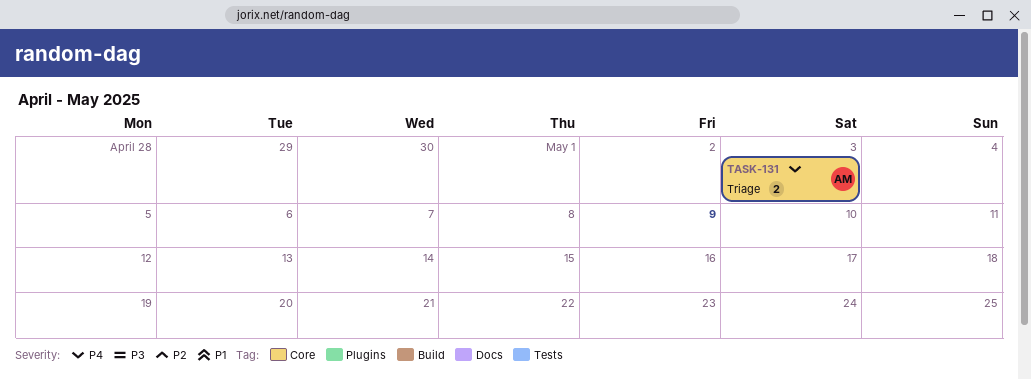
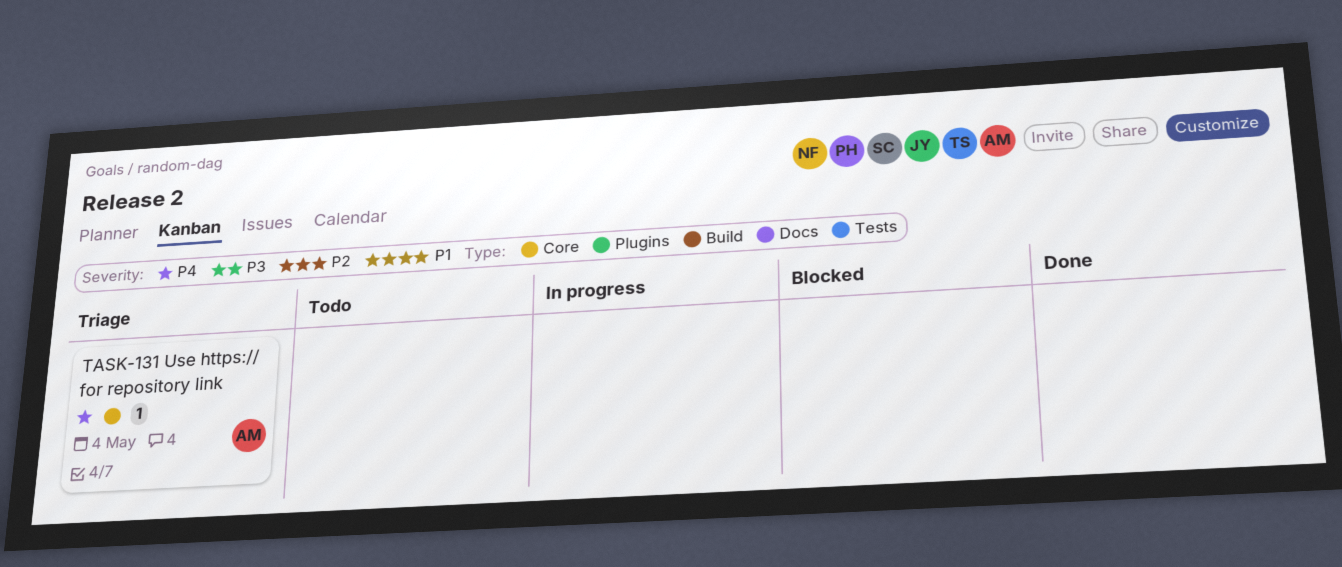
TASK-131, estimate: 2 -> 1
TASK-131, due: May 3 -> May 4

